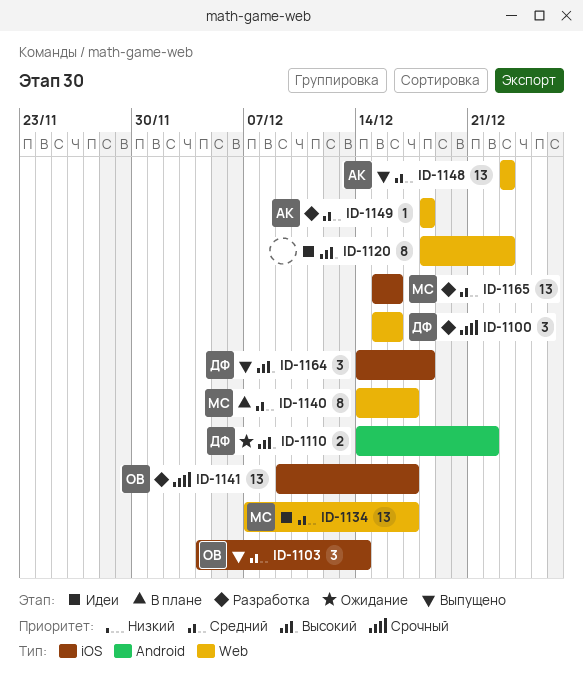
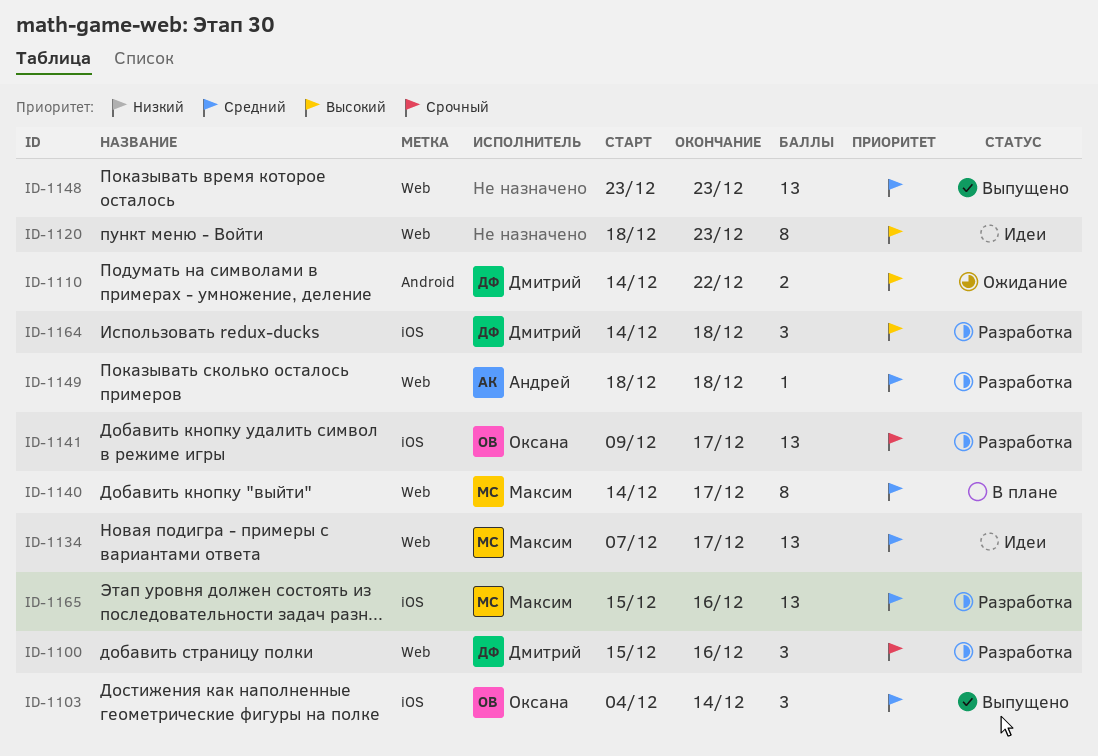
ID-1148, owner: Андрей -> none
ID-1164, status: Выпущено -> Разработка

